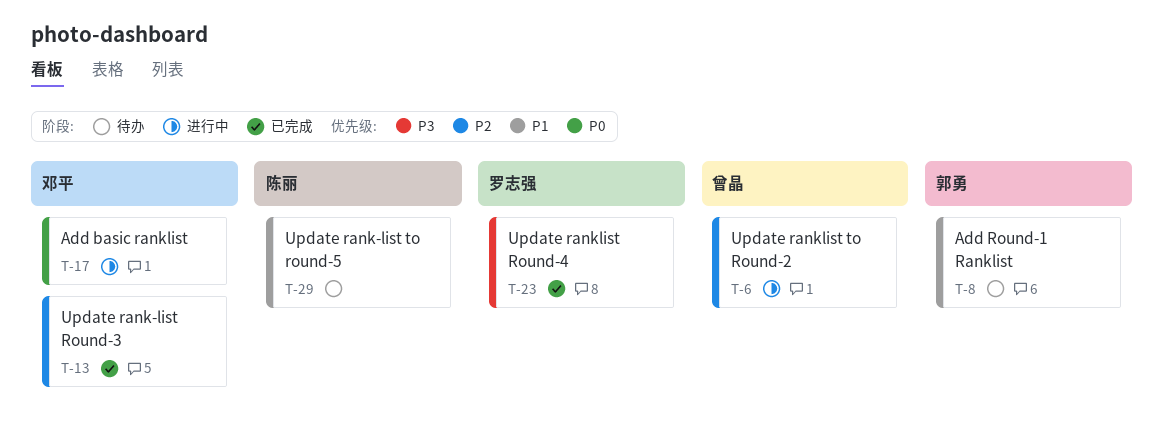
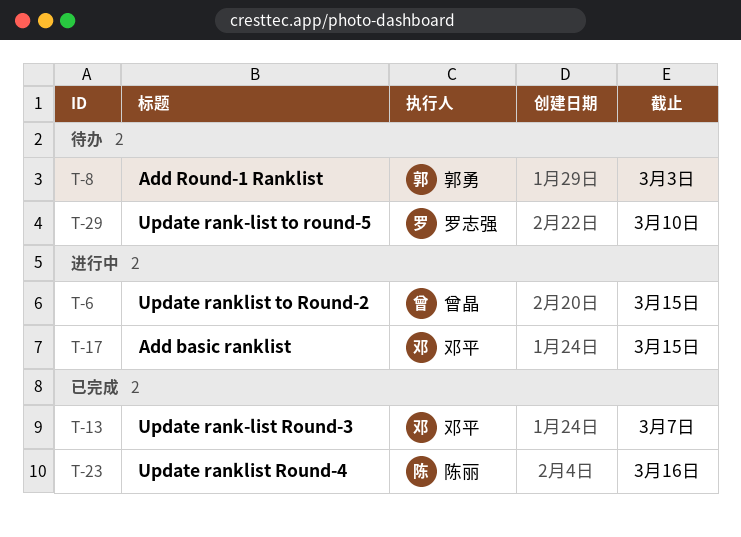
T-23, owner: 罗志强 -> 陈丽
T-29, owner: 陈丽 -> 罗志强

